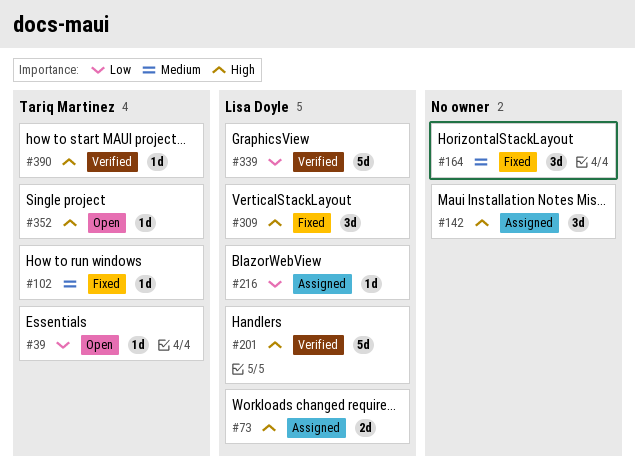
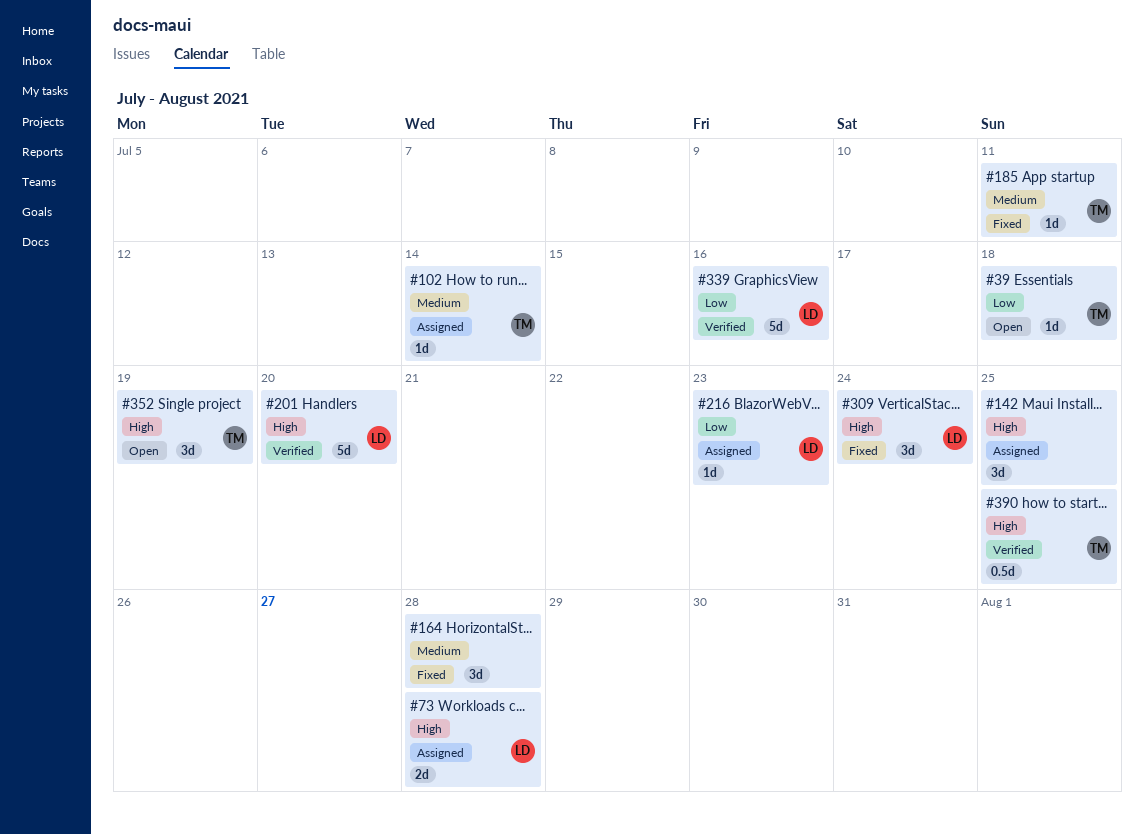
#102, status: Fixed -> Assigned
#185: none -> present
#352, estimate: 1d -> 3d
#390, estimate: 1d -> 0.5d

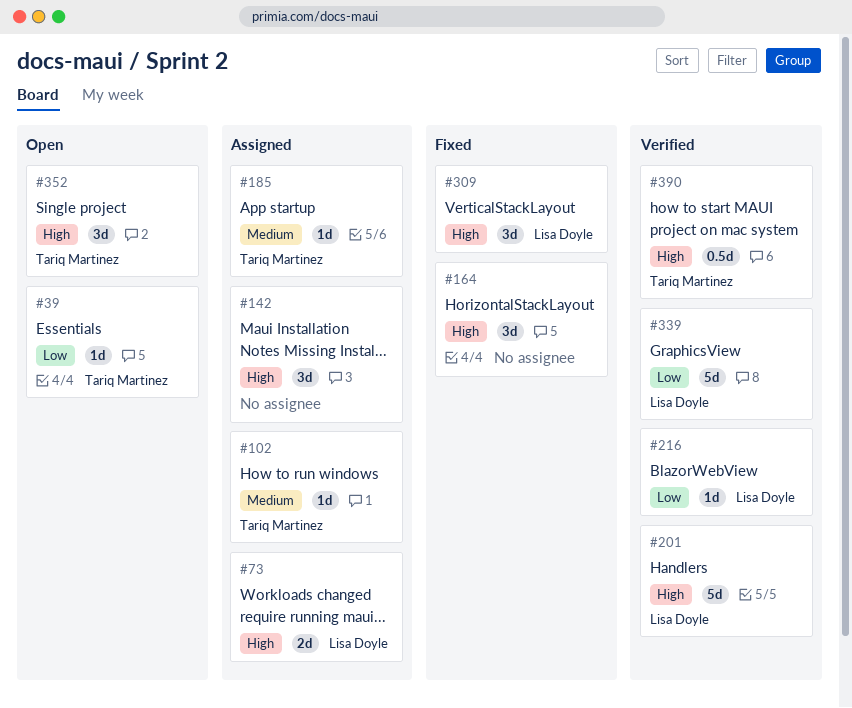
#164, priority: Medium -> High
#185, status: Fixed -> Assigned
#216, status: Assigned -> Verified

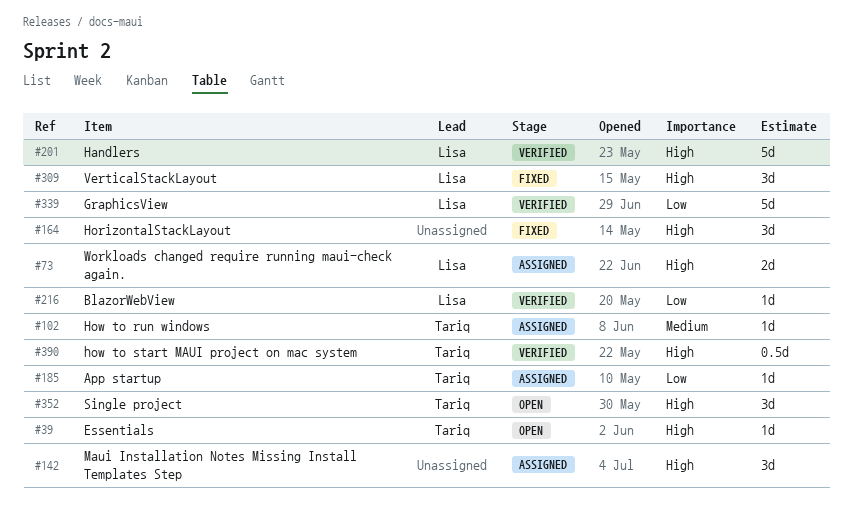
#39, priority: Low -> High
#185, priority: Medium -> Low

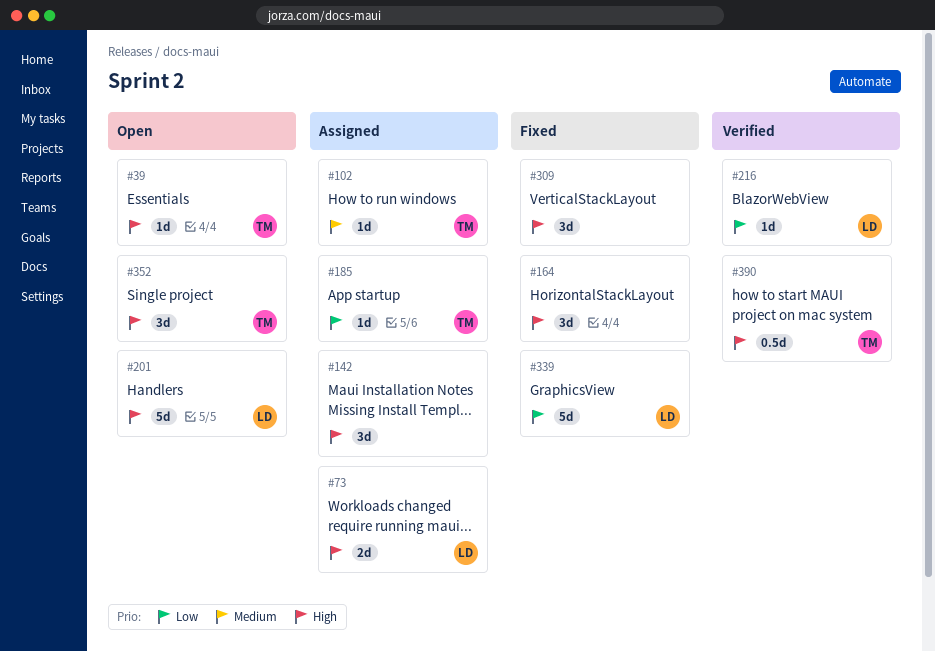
#201, status: Verified -> Open
#309, owner: Lisa -> none
#339, status: Verified -> Fixed

